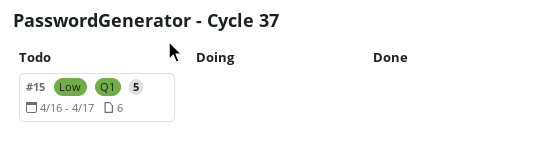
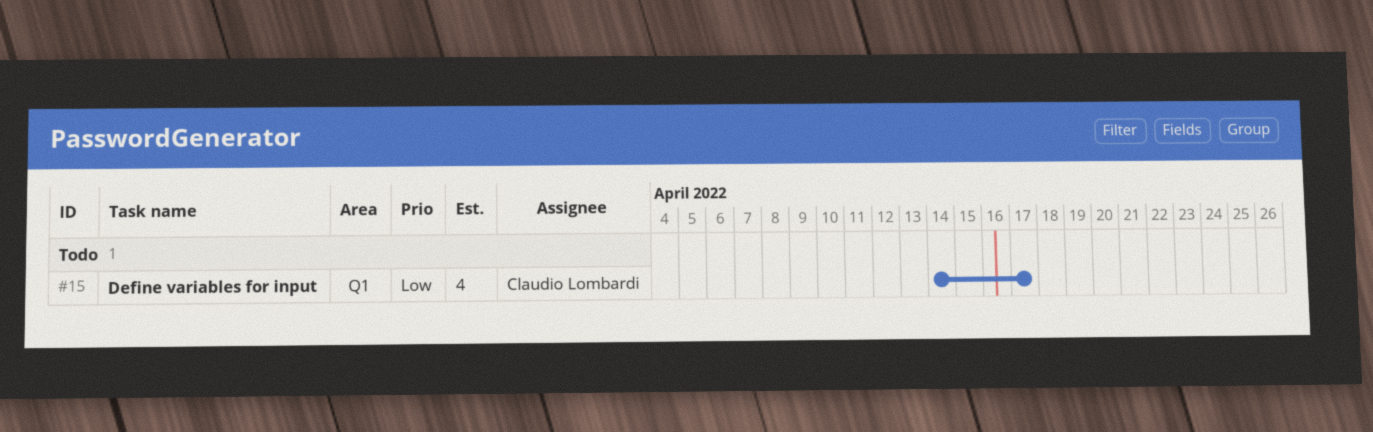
#15, estimate: 5 -> 4
#15, start: Apr 16 -> Apr 14

